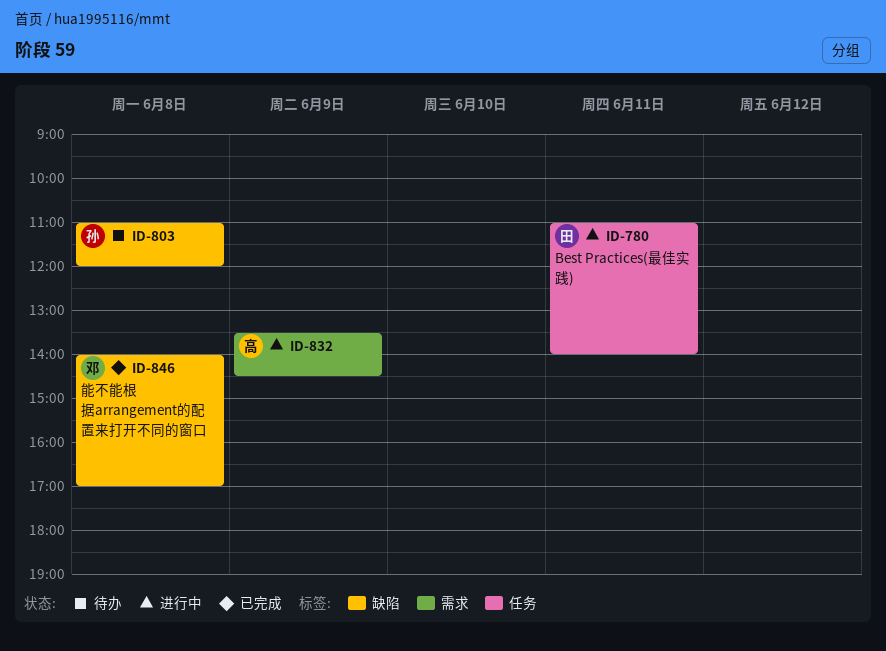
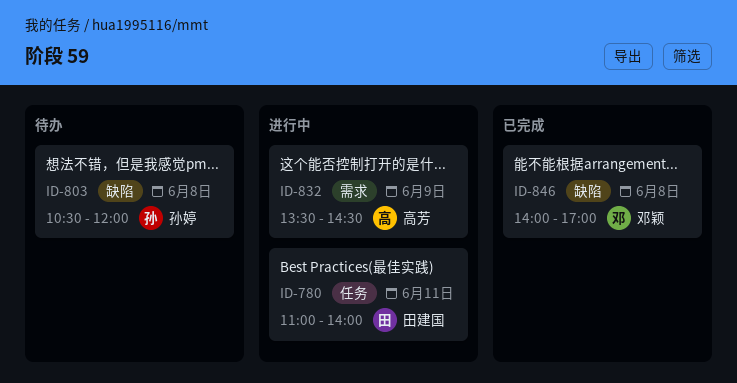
ID-803, begins: 11:00 -> 10:30

